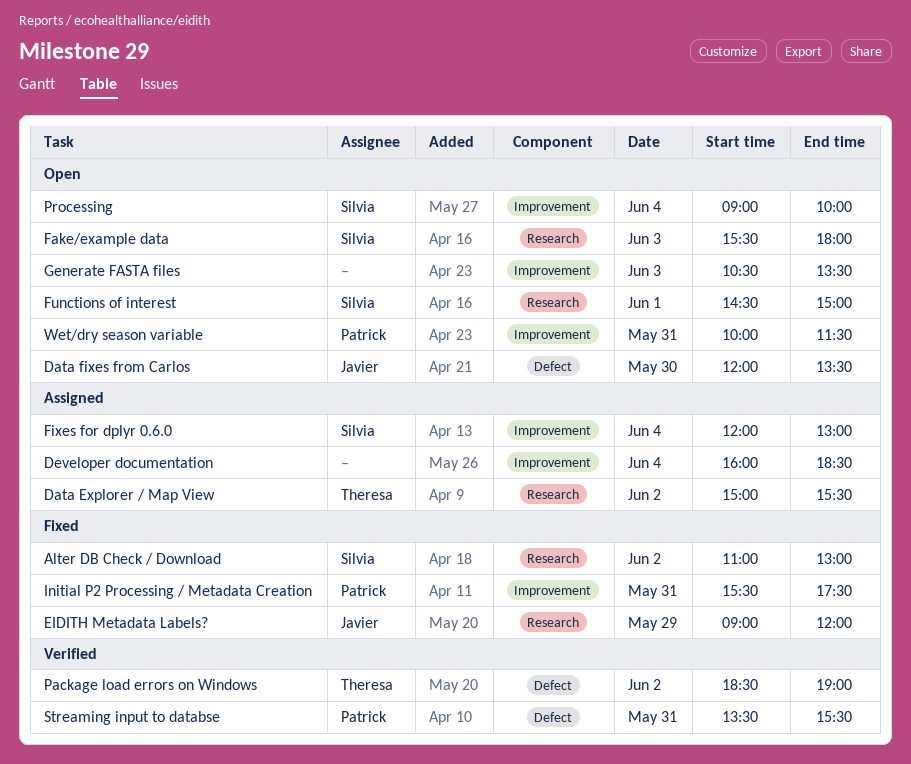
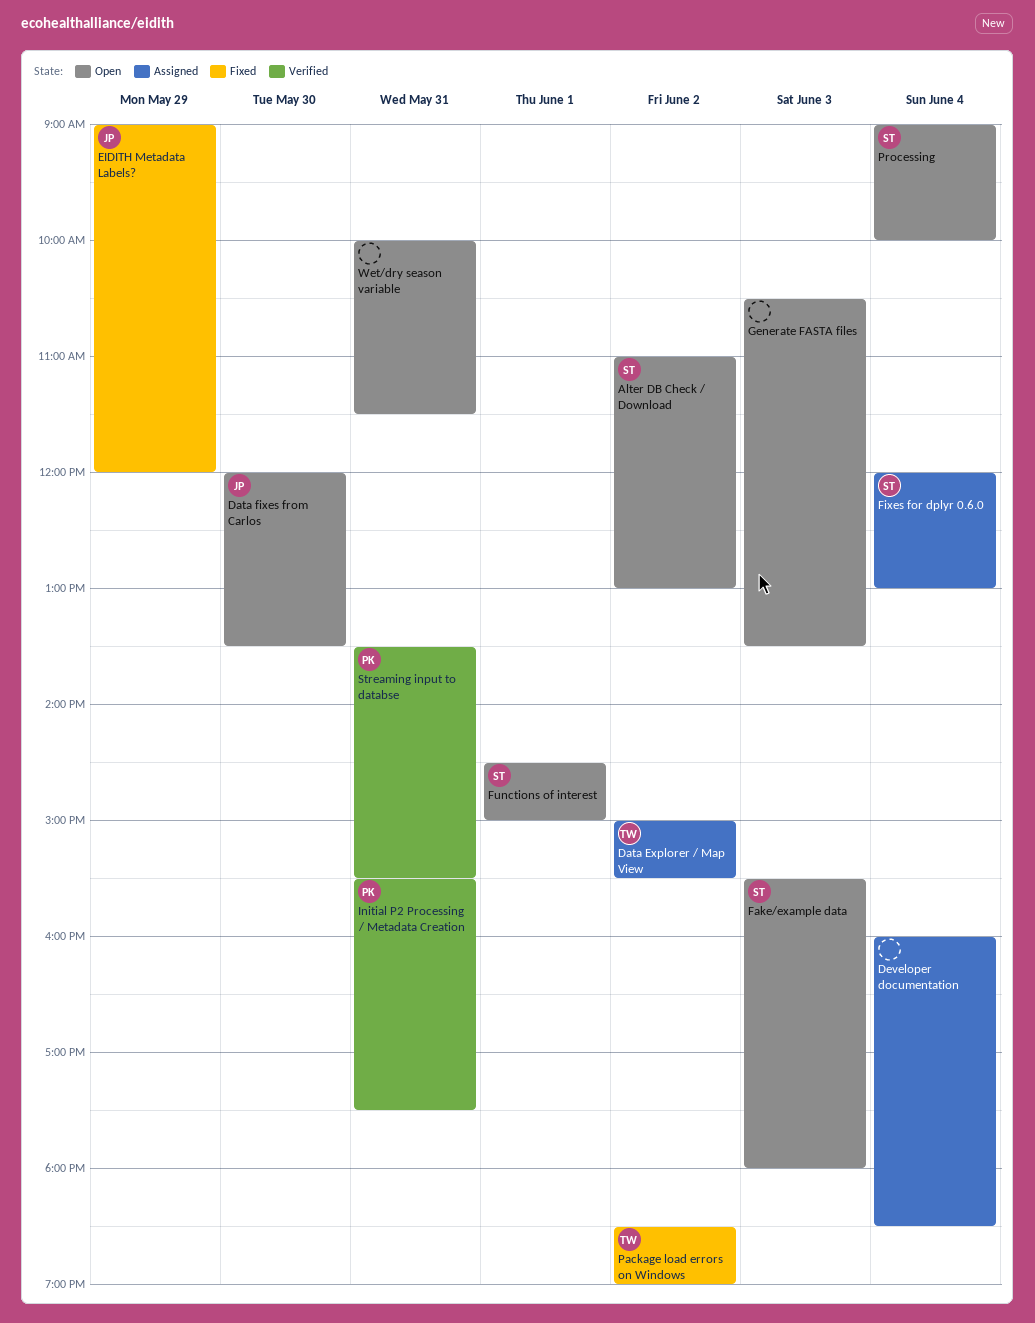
Alter DB Check / Download, status: Fixed -> Open
Initial P2 Processing / Metadata Creation, status: Fixed -> Verified
Package load errors on Windows, status: Verified -> Fixed
Wet/dry season variable, owner: Patrick -> none

